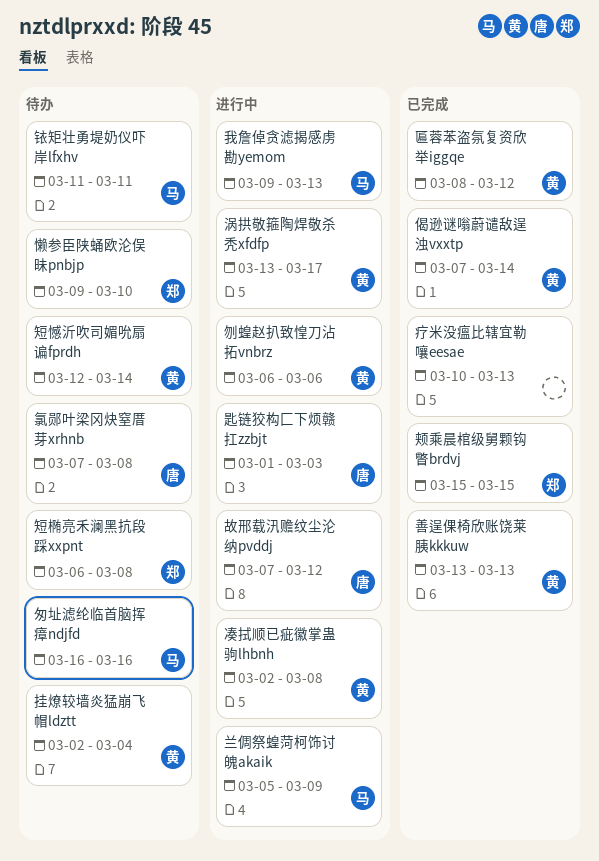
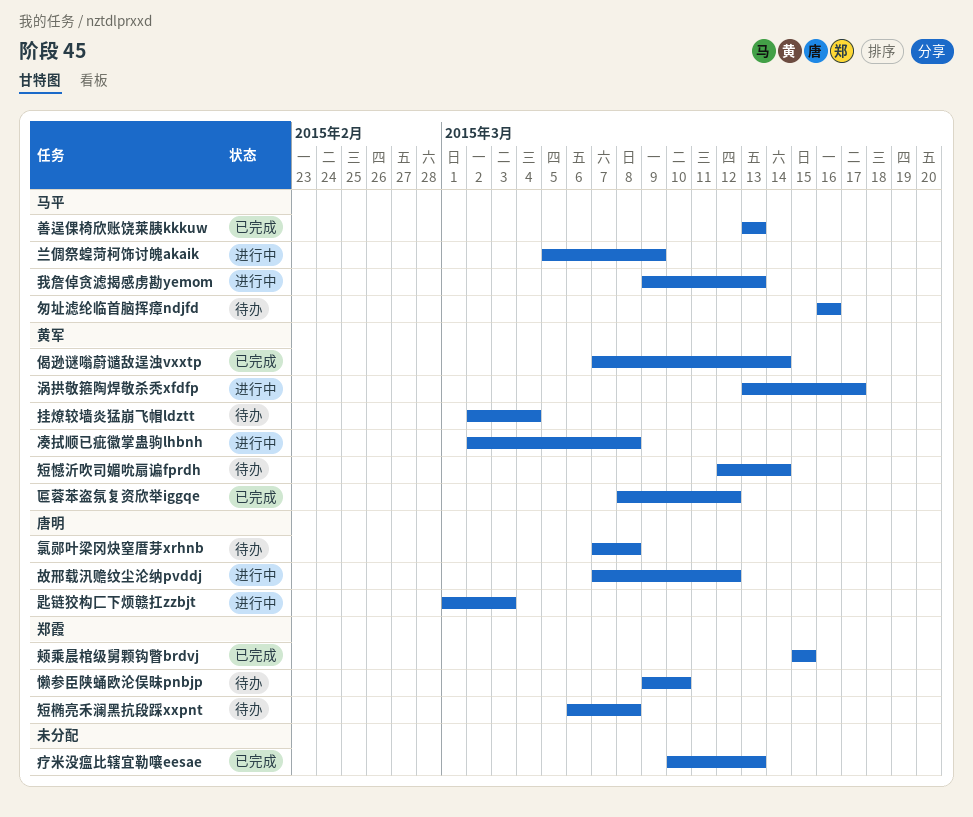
刎蝗赵扒致惶刀沾拓vnbrz: present -> none
善逞倮椅欣账饶莱胰kkkuw, owner: 黄军 -> 马平
铱矩壮勇堤奶仪吓岸lfxhv: present -> none

